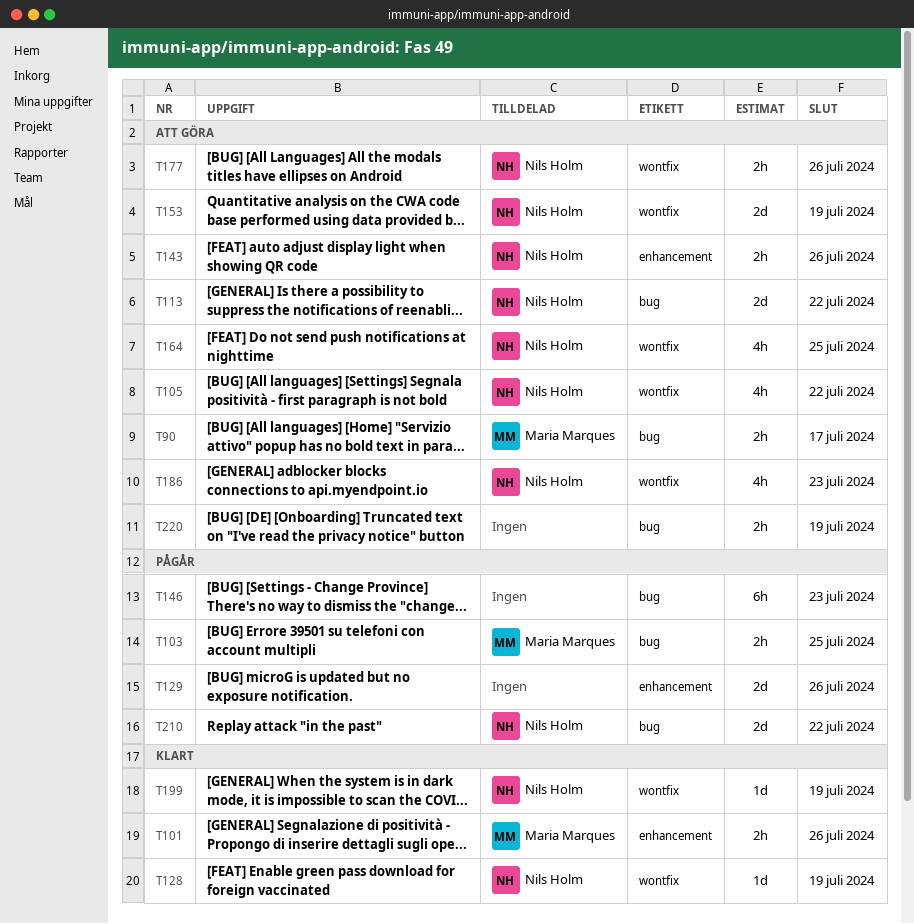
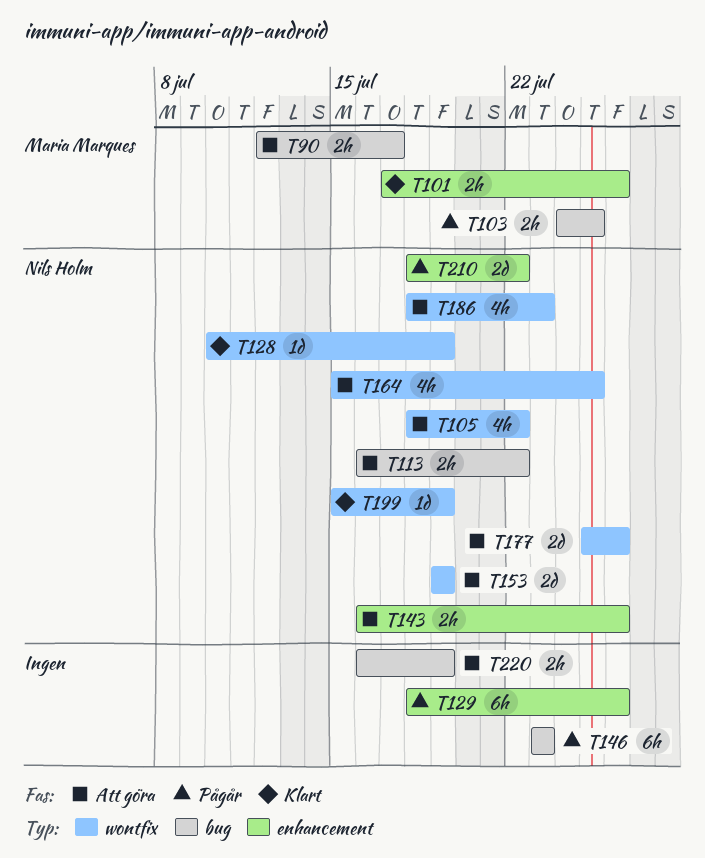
T113, estimate: 2d -> 2h
T129, estimate: 2d -> 6h
T177, estimate: 2h -> 2d
T210, label: bug -> enhancement

